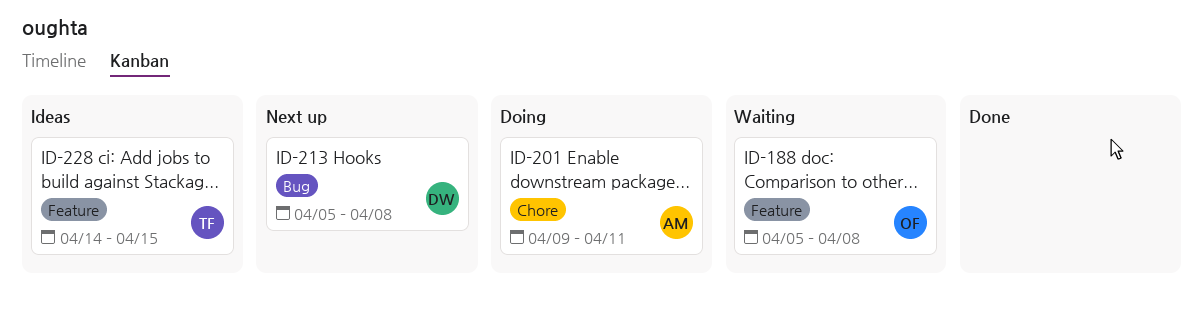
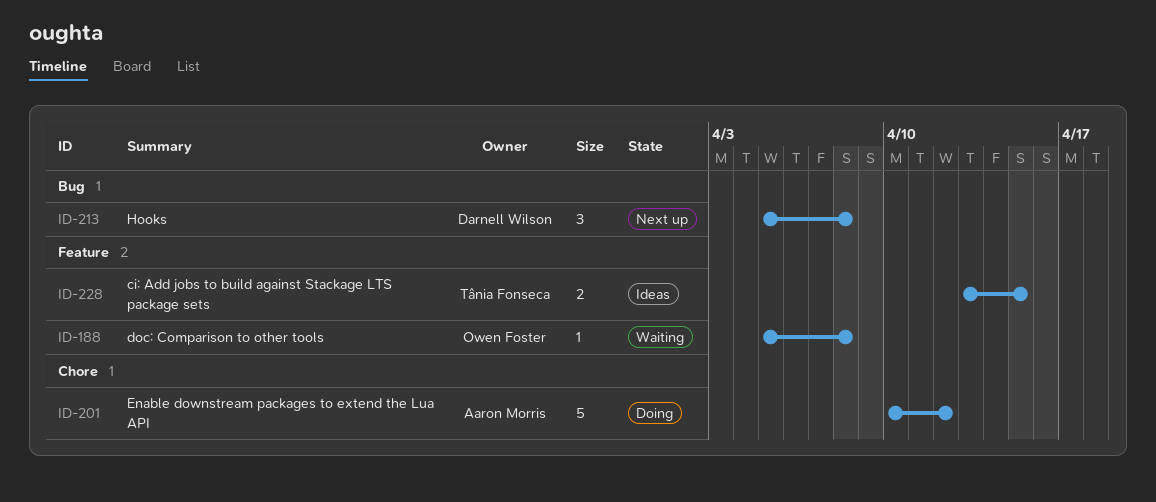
ID-201, start: Apr 9 -> Apr 10
ID-201, due: Apr 11 -> Apr 12
ID-228, start: Apr 14 -> Apr 13

